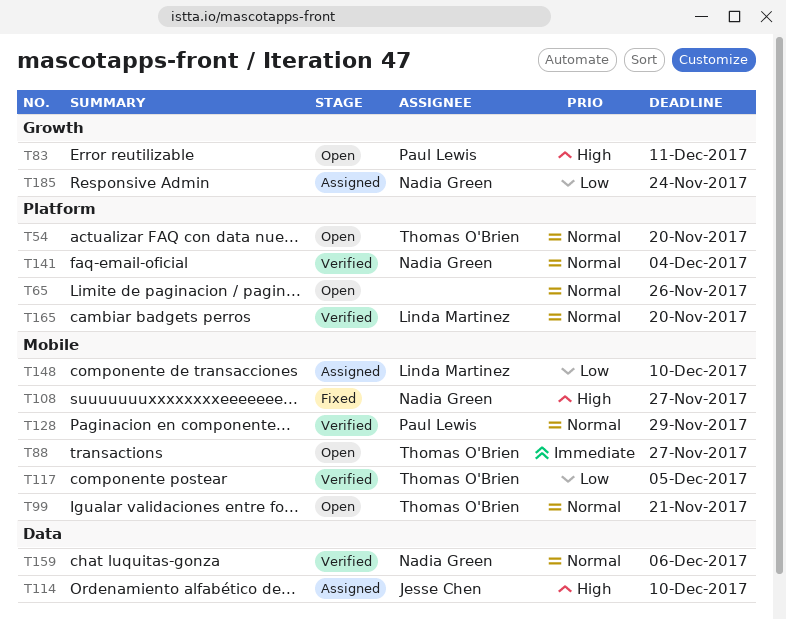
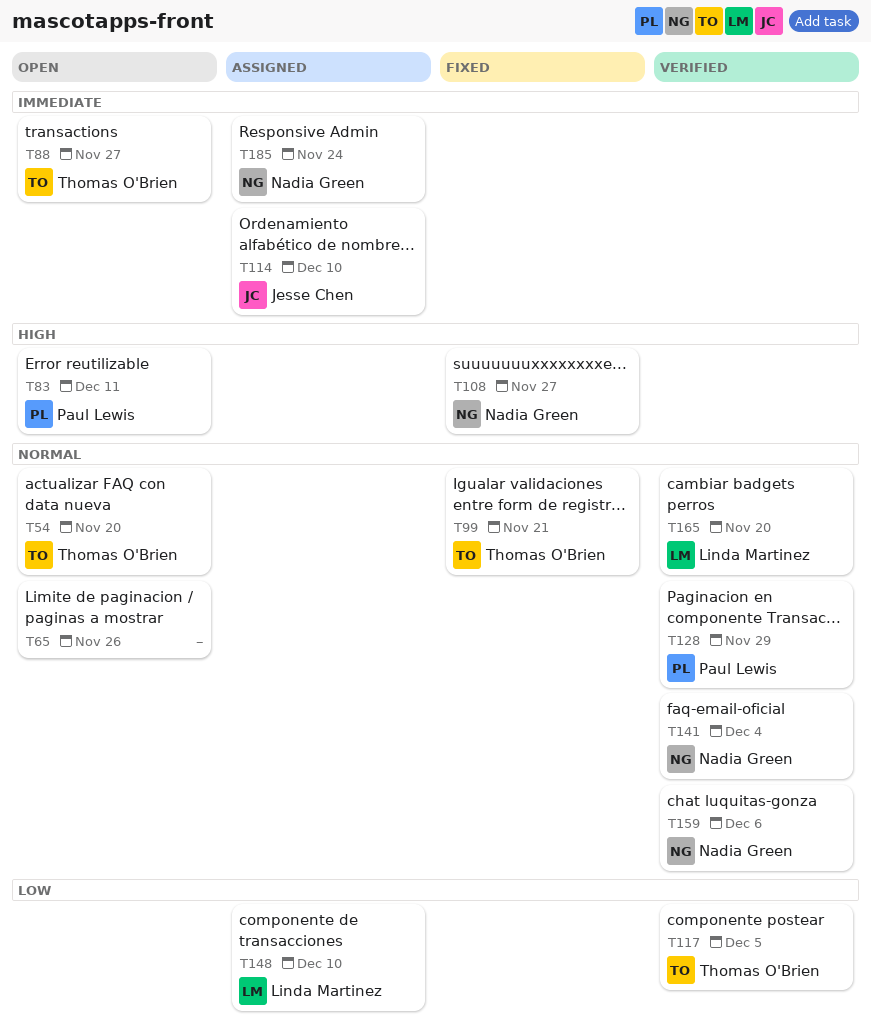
T99, status: Open -> Fixed
T114, priority: High -> Immediate
T185, priority: Low -> Immediate

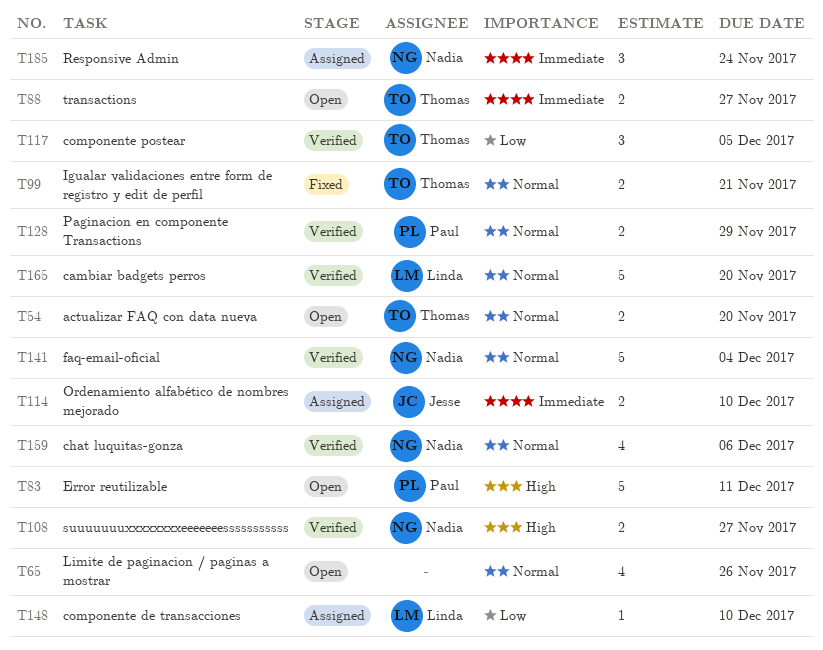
T108, status: Fixed -> Verified

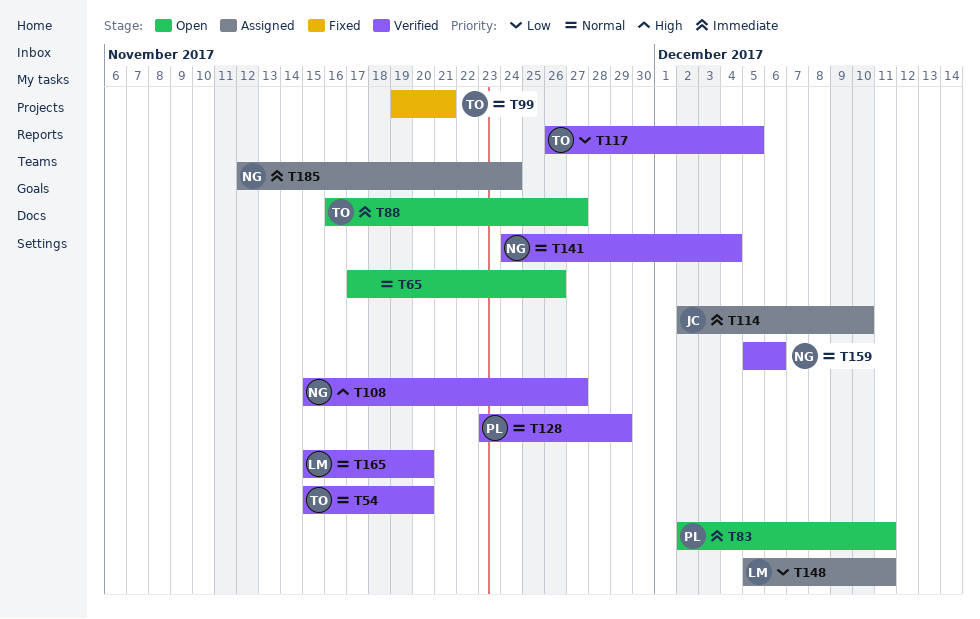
T54, status: Open -> Verified
T83, priority: High -> Immediate
T148, due: Dec 10 -> Dec 11

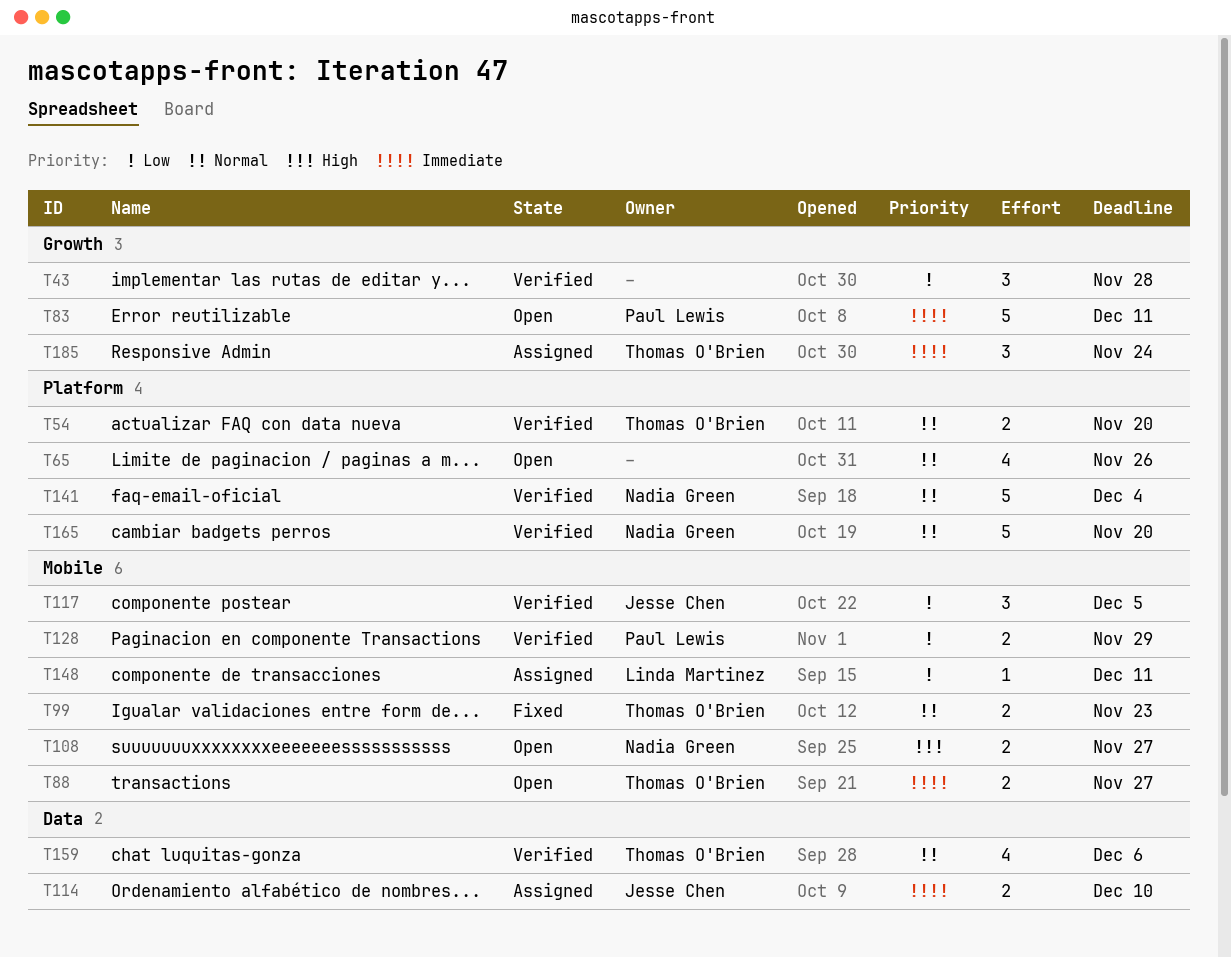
T43: none -> present
T99, due: Nov 21 -> Nov 23
T108, status: Verified -> Open
T117, owner: Thomas O'Brien -> Jesse Chen
T128, priority: Normal -> Low
T159, owner: Nadia Green -> Thomas O'Brien
T165, owner: Linda Martinez -> Nadia Green
T185, owner: Nadia Green -> Thomas O'Brien

